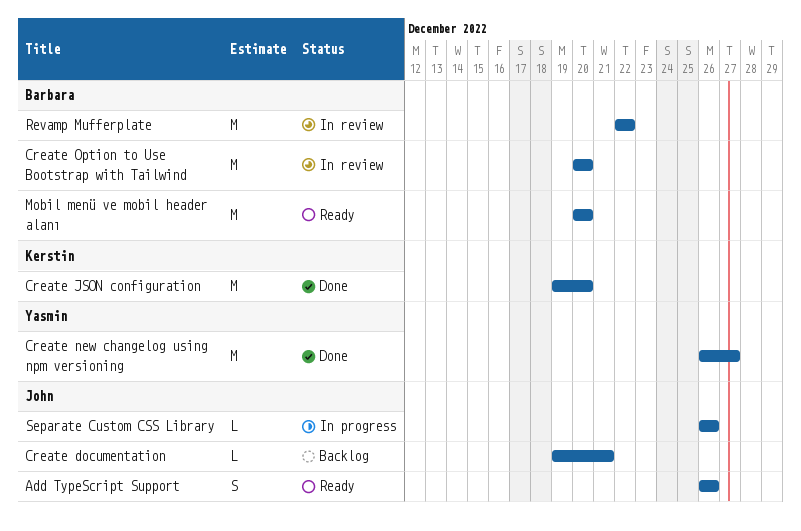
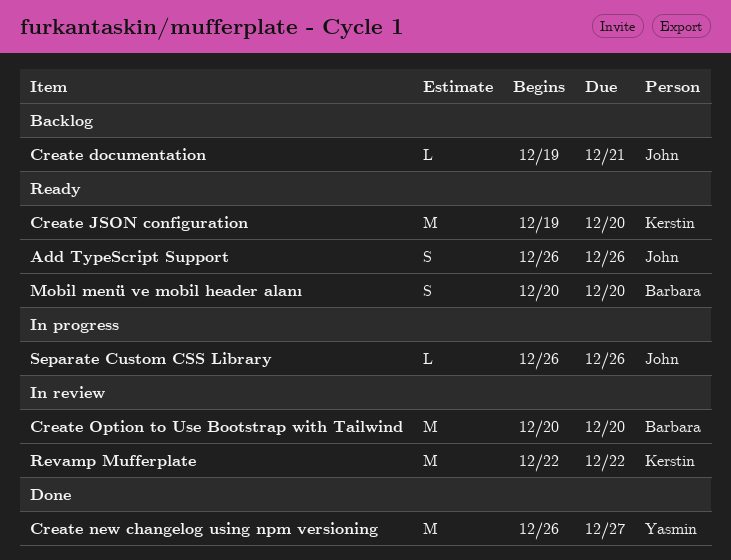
Create JSON configuration, status: Done -> Ready
Mobil menü ve mobil header alanı, estimate: M -> S
Revamp Mufferplate, owner: Barbara -> Kerstin

